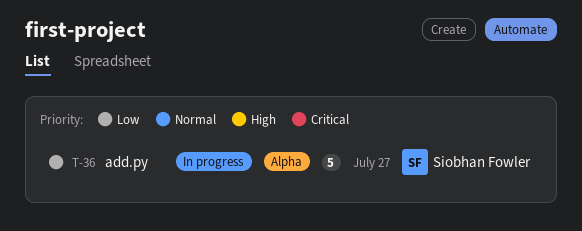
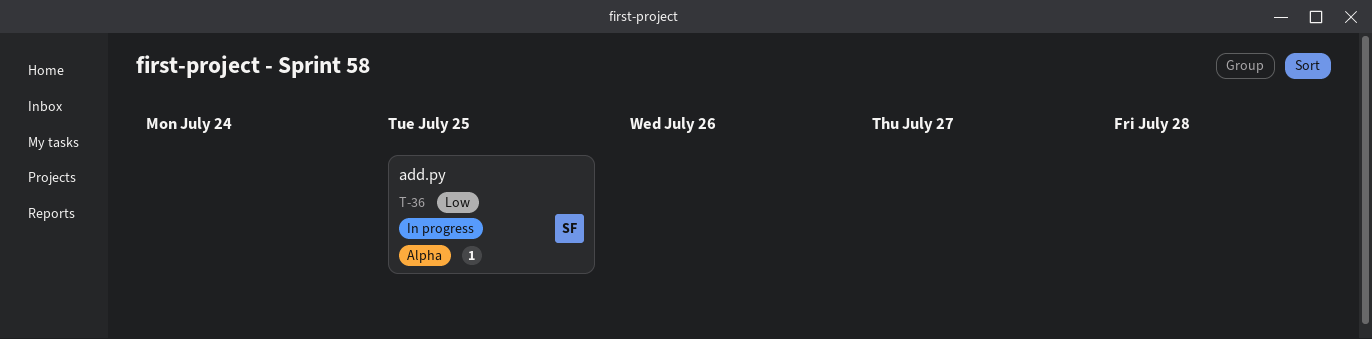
T-36, estimate: 5 -> 1
T-36, due: Jul 27 -> Jul 25

